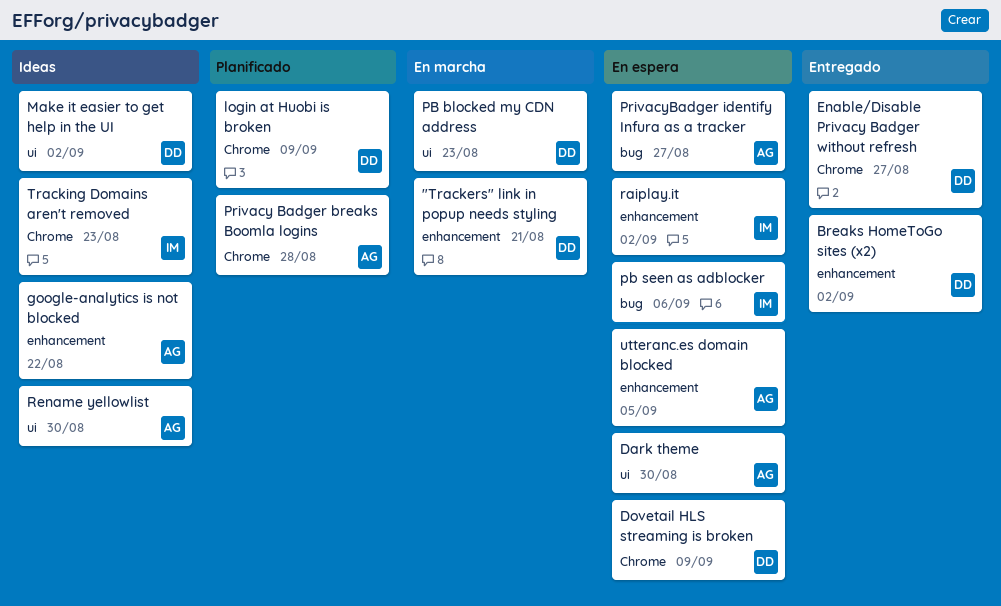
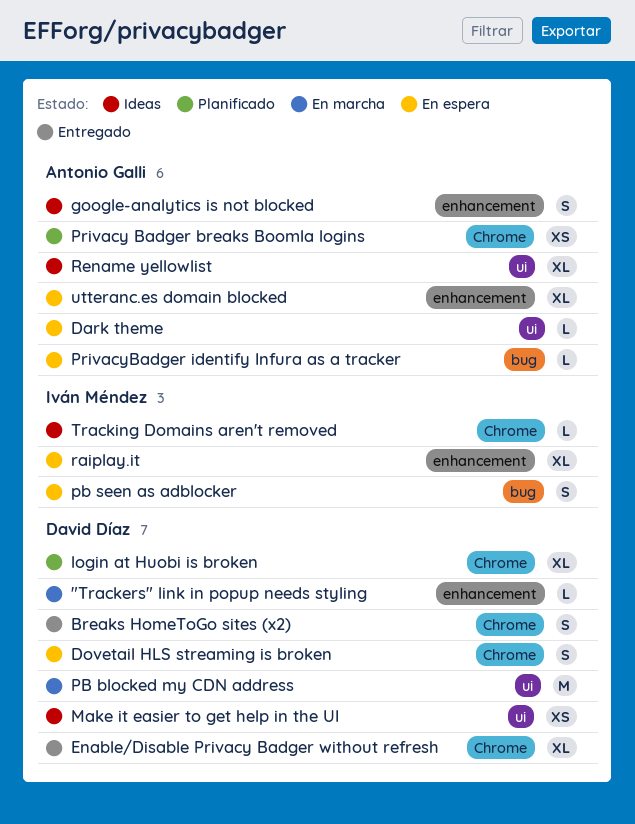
Breaks HomeToGo sites (x2), label: enhancement -> Chrome

